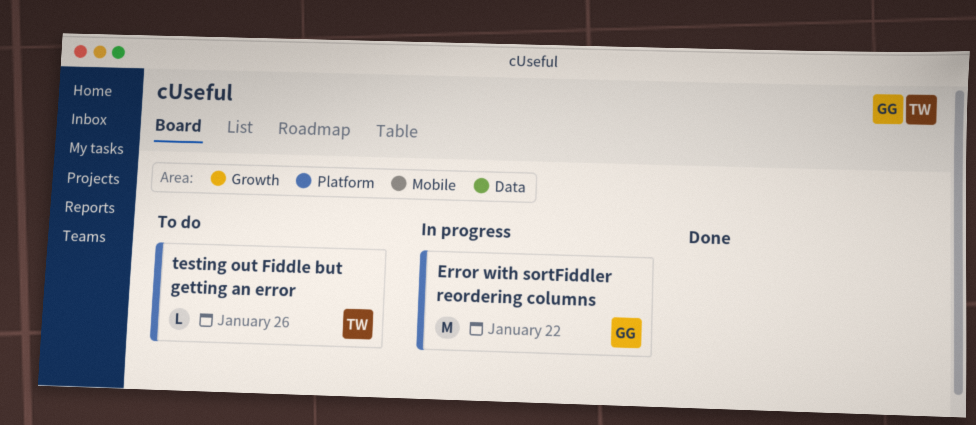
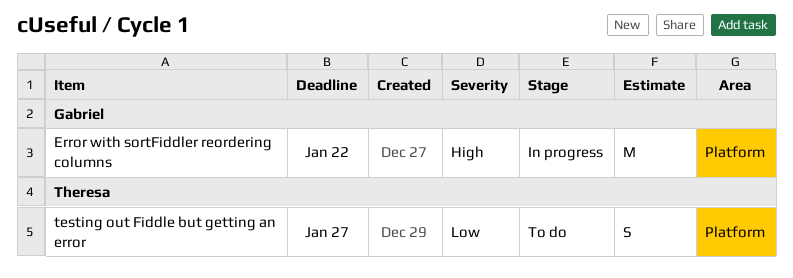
testing out Fiddle but getting an error, estimate: L -> S
testing out Fiddle but getting an error, due: Jan 26 -> Jan 27

